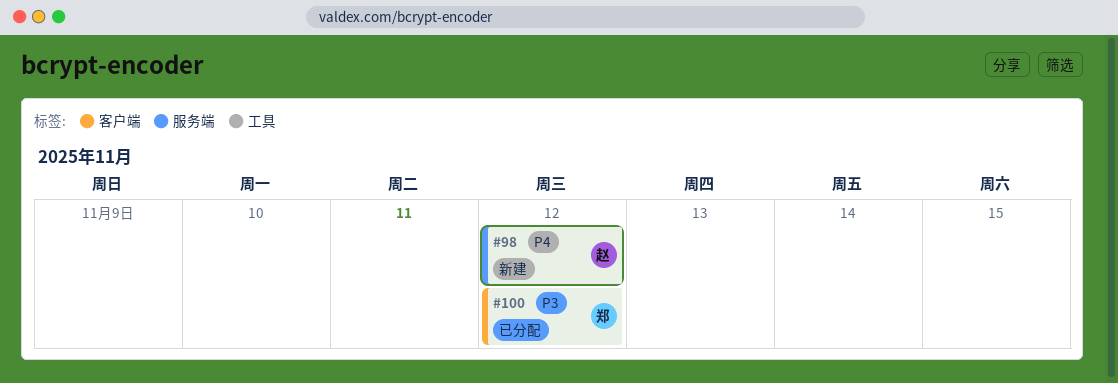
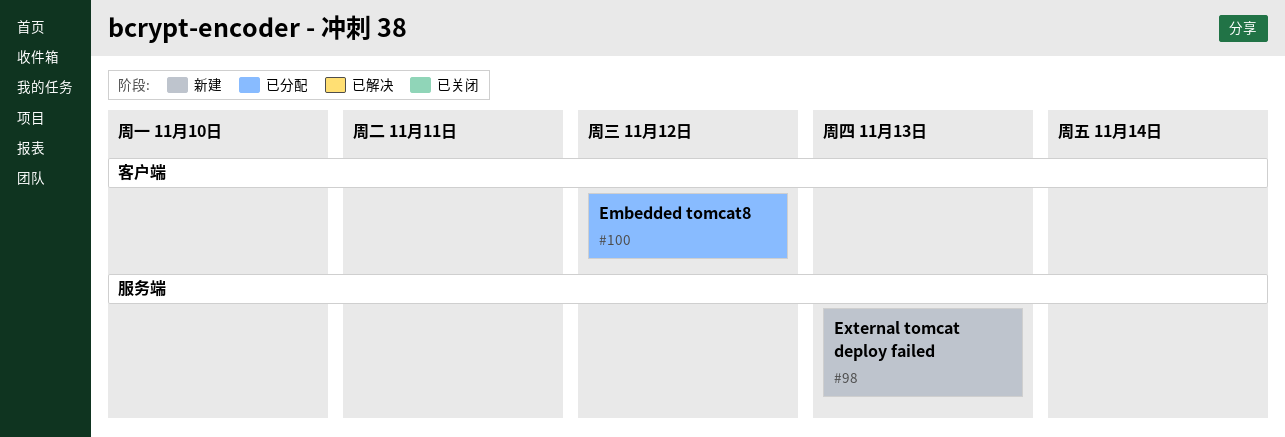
#98, due: Nov 12 -> Nov 13

